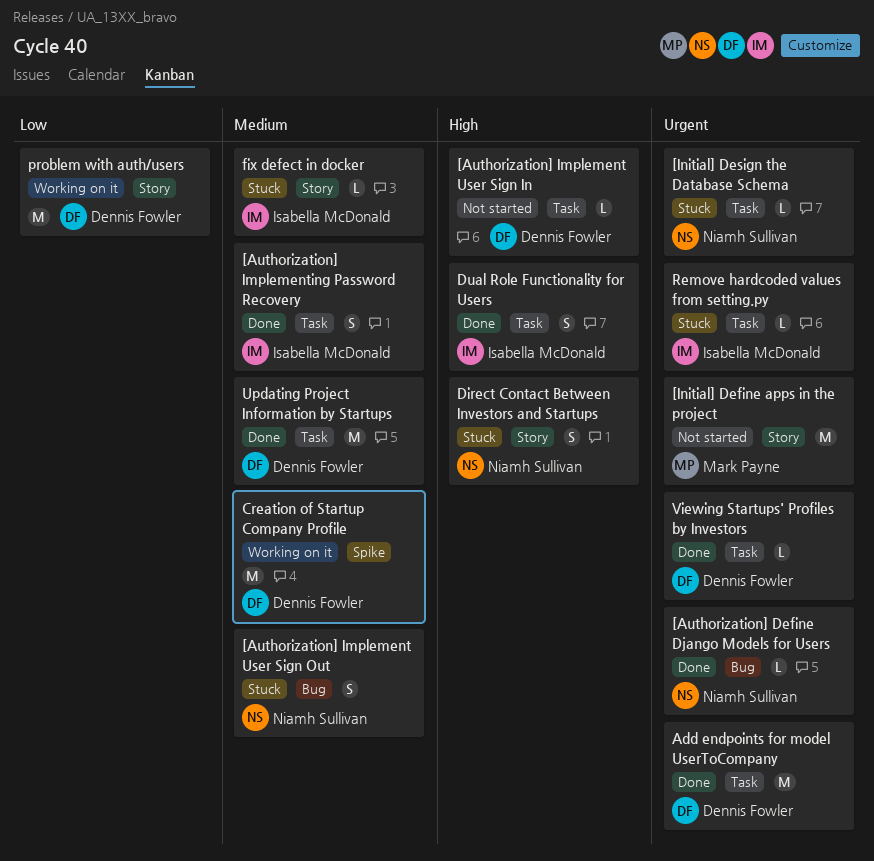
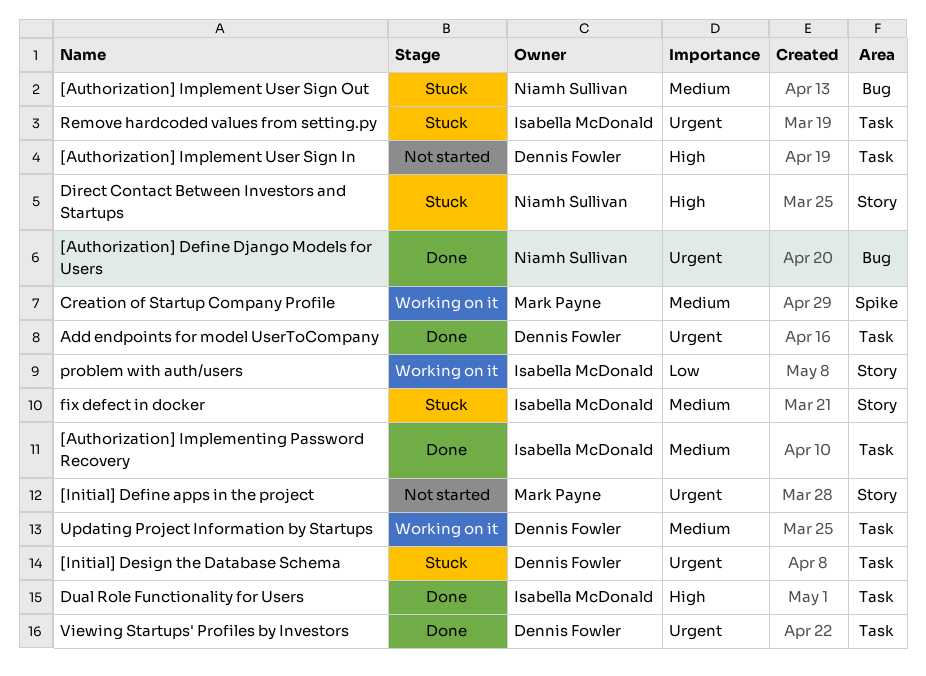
[Initial] Design the Database Schema, owner: Niamh Sullivan -> Dennis Fowler
Creation of Startup Company Profile, owner: Dennis Fowler -> Mark Payne
problem with auth/users, owner: Dennis Fowler -> Isabella McDonald
Updating Project Information by Startups, status: Done -> Working on it

